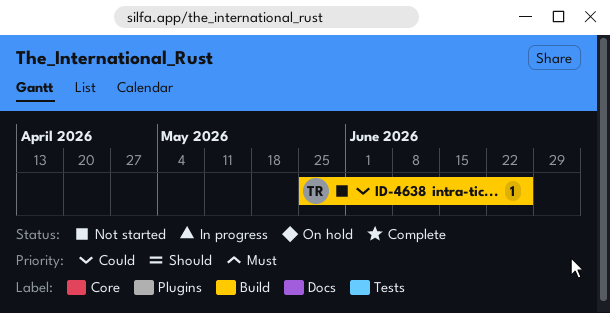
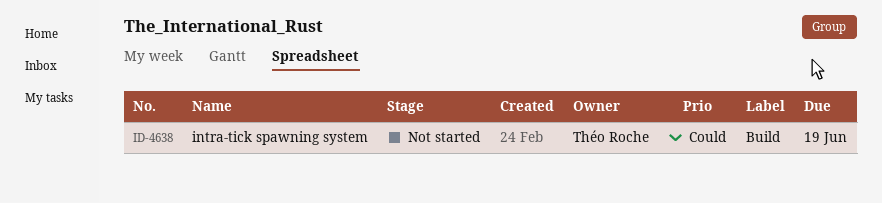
ID-4638, due: Jun 26 -> Jun 19

